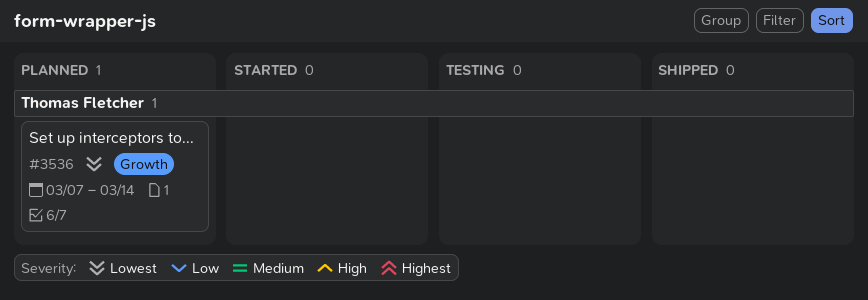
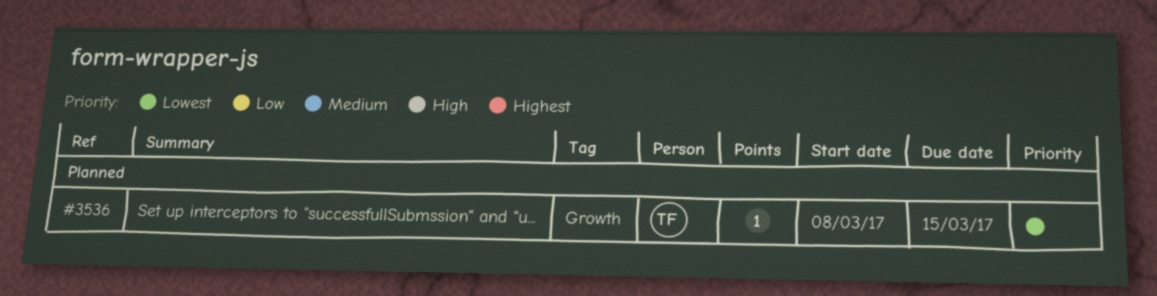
#3536, start: Mar 7 -> Mar 8
#3536, due: Mar 14 -> Mar 15

